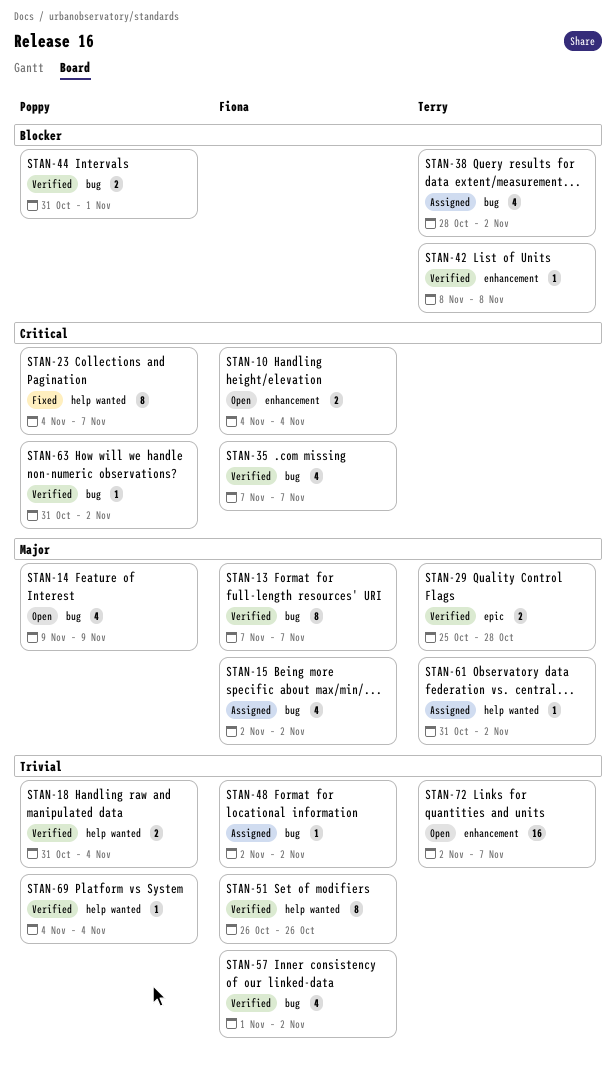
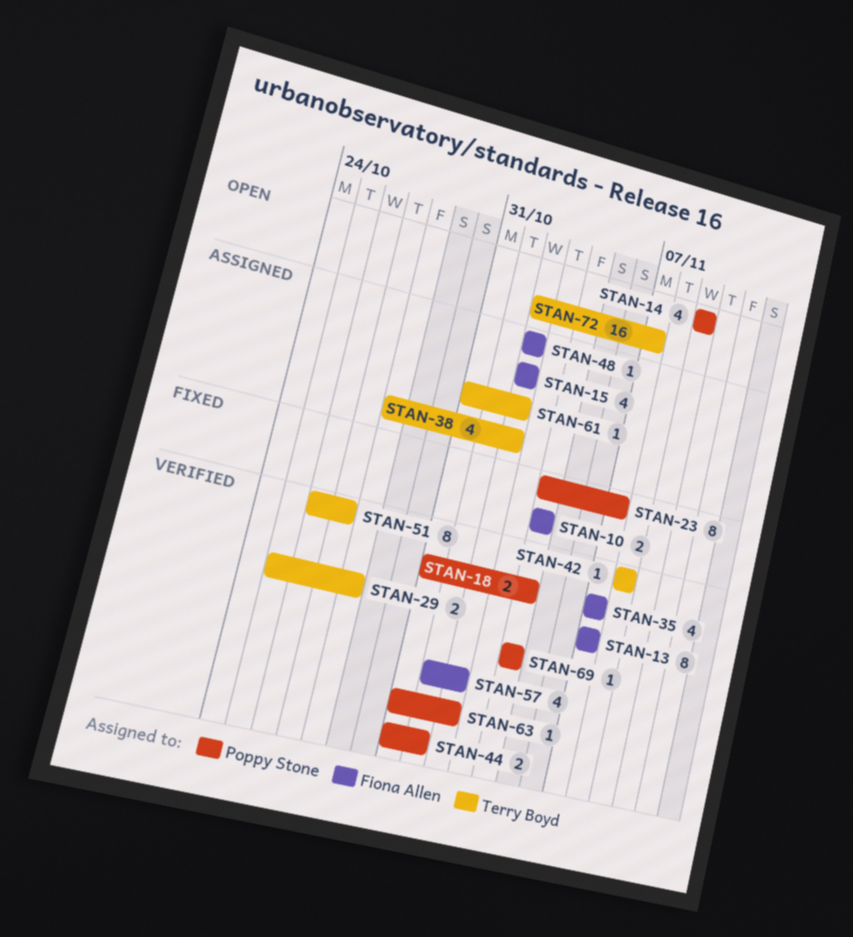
STAN-10, status: Open -> Fixed
STAN-51, owner: Fiona Allen -> Terry Boyd
STAN-51, due: Oct 26 -> Oct 27

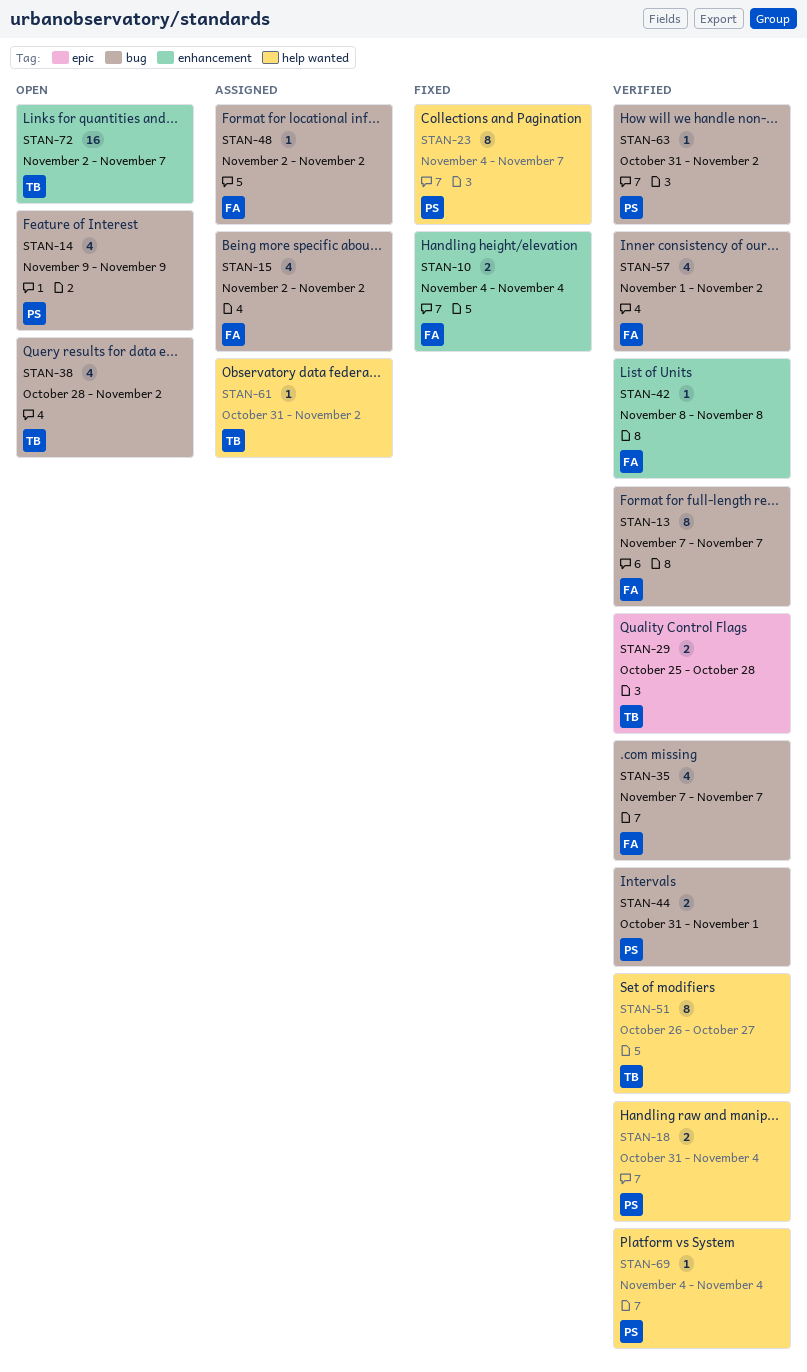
STAN-38, status: Assigned -> Open
STAN-42, owner: Terry Boyd -> Fiona Allen

